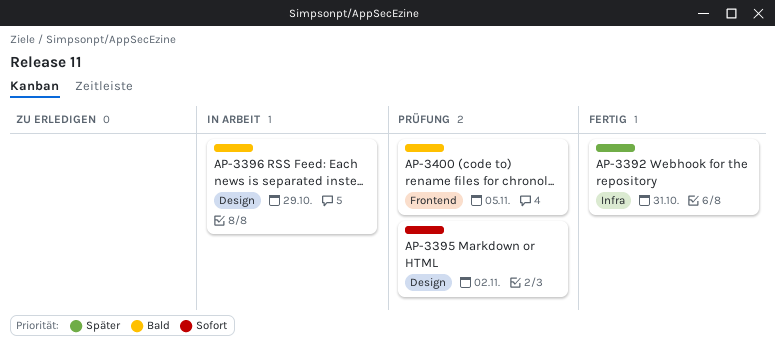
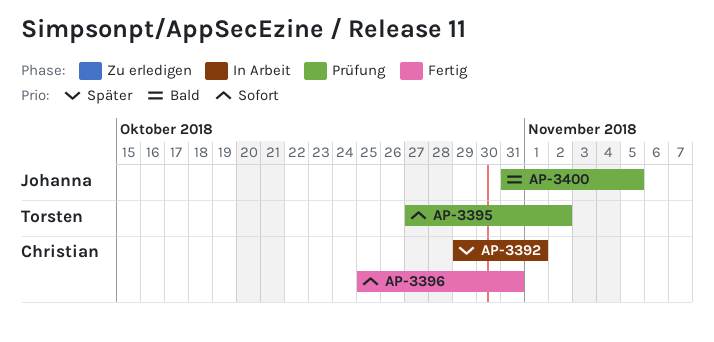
AP-3392, status: Fertig -> In Arbeit
AP-3392, due: Oct 31 -> Nov 1
AP-3396, status: In Arbeit -> Fertig
AP-3396, priority: Bald -> Sofort
AP-3396, due: Oct 29 -> Oct 31

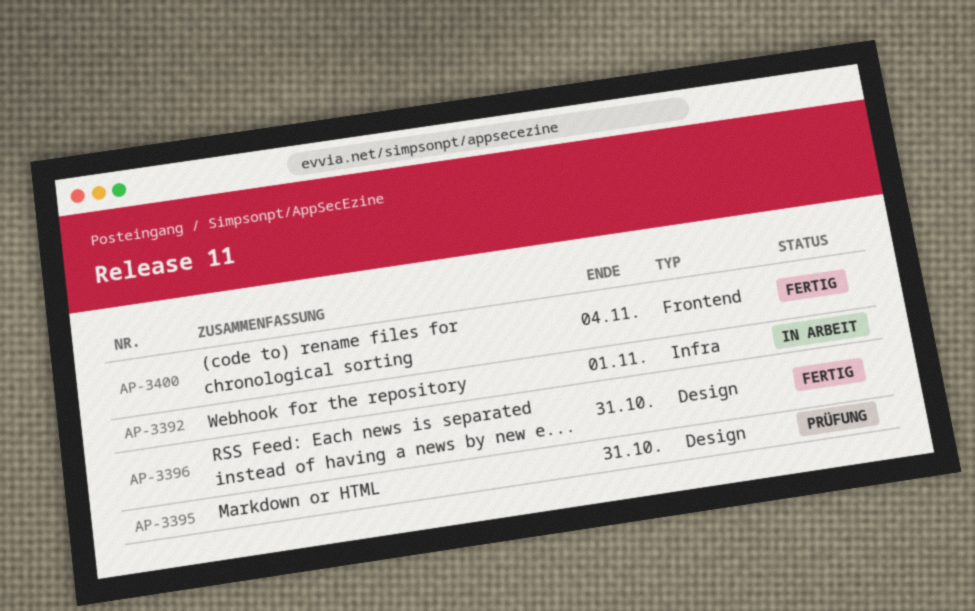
AP-3395, due: Nov 2 -> Oct 31
AP-3400, status: Prüfung -> Fertig
AP-3400, due: Nov 5 -> Nov 4

